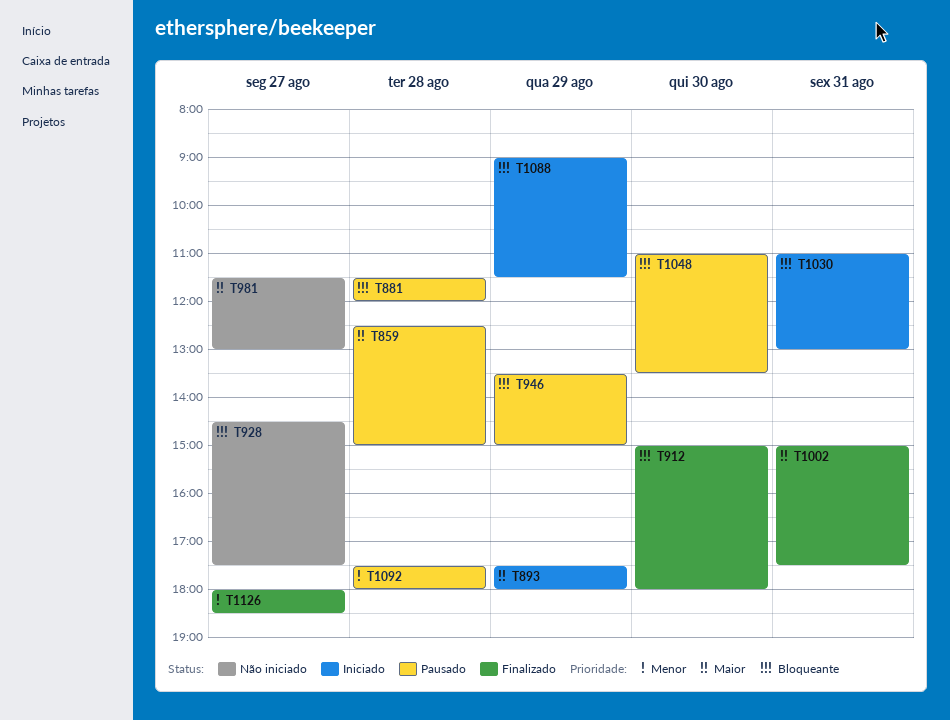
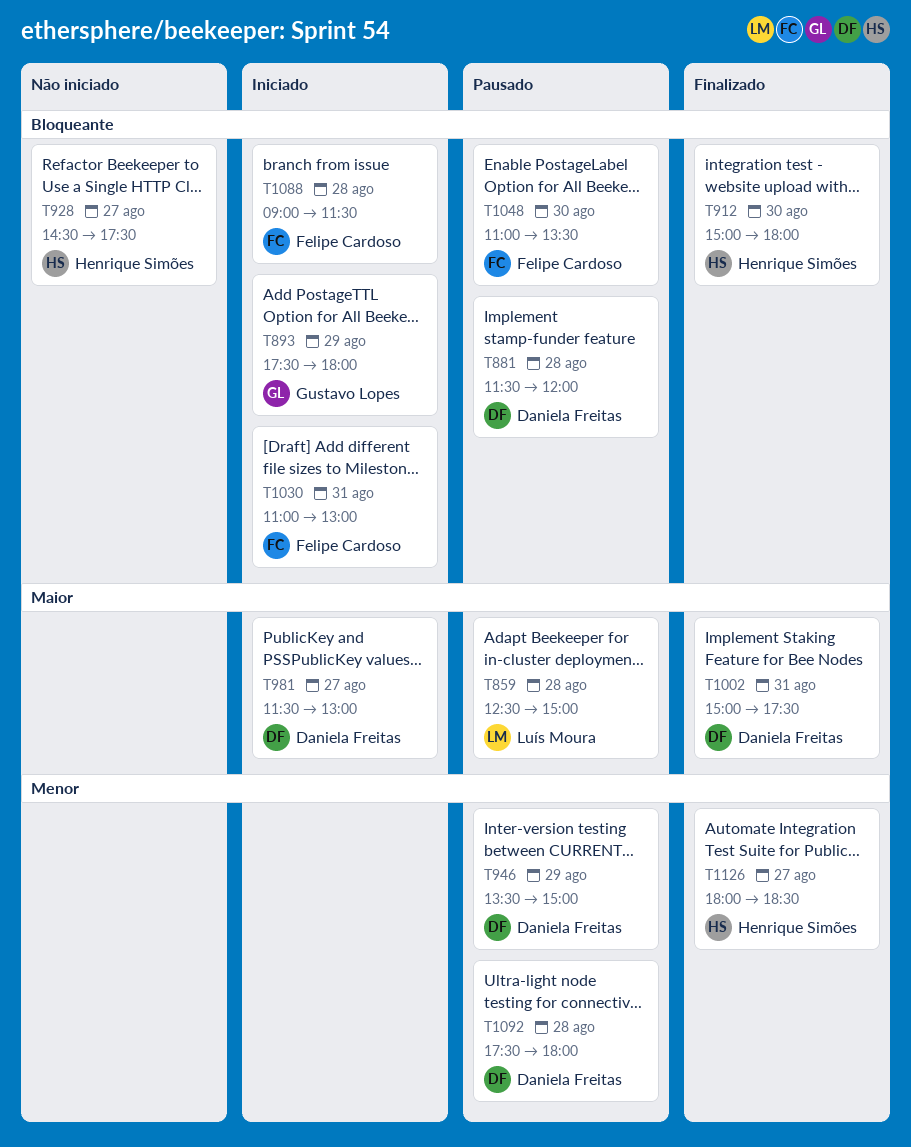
T893, priority: Maior -> Bloqueante
T946, priority: Bloqueante -> Menor
T981, status: Não iniciado -> Iniciado
T1088, day: Aug 29 -> Aug 28

